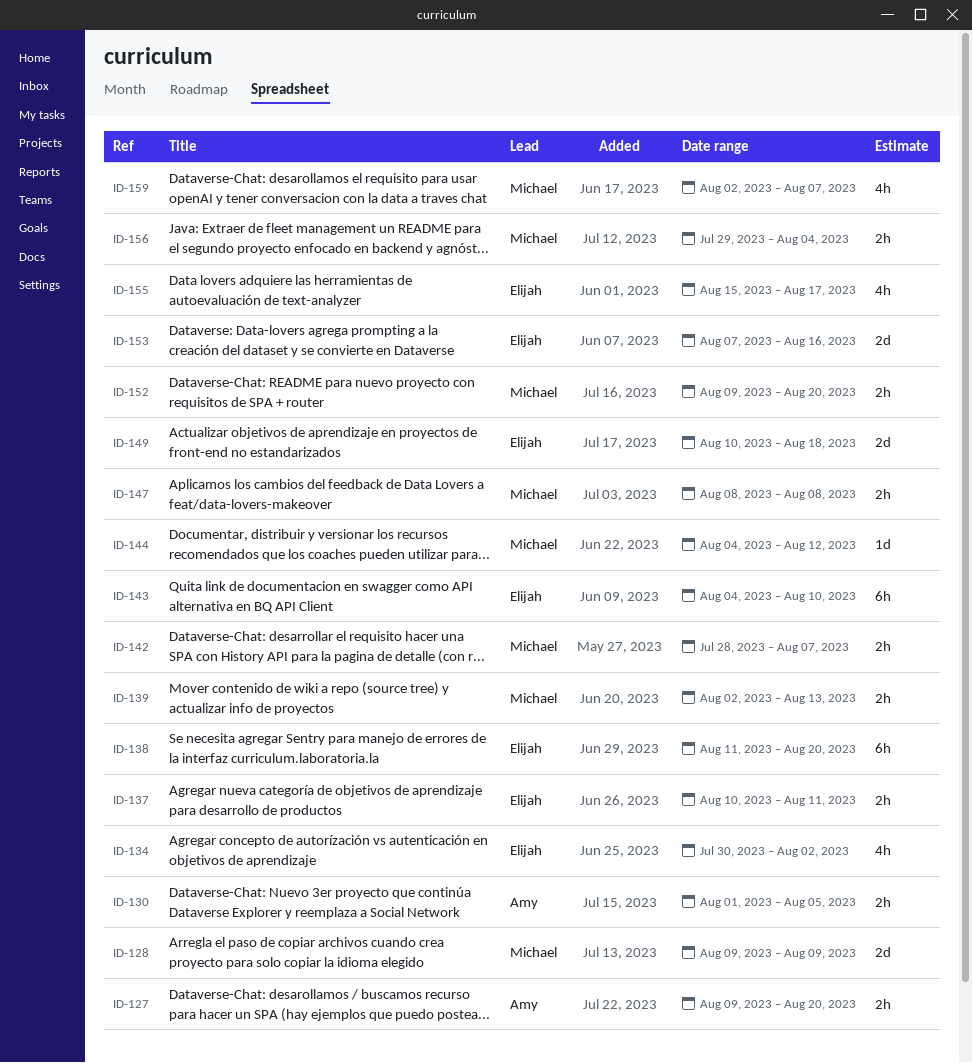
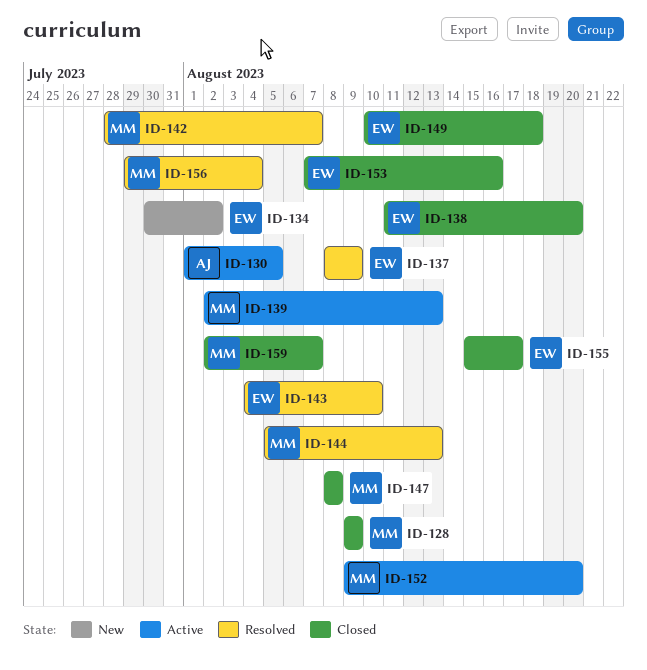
ID-127: present -> none
ID-137, start: Aug 10 -> Aug 8
ID-137, due: Aug 11 -> Aug 9
ID-144, start: Aug 4 -> Aug 5
ID-144, due: Aug 12 -> Aug 13

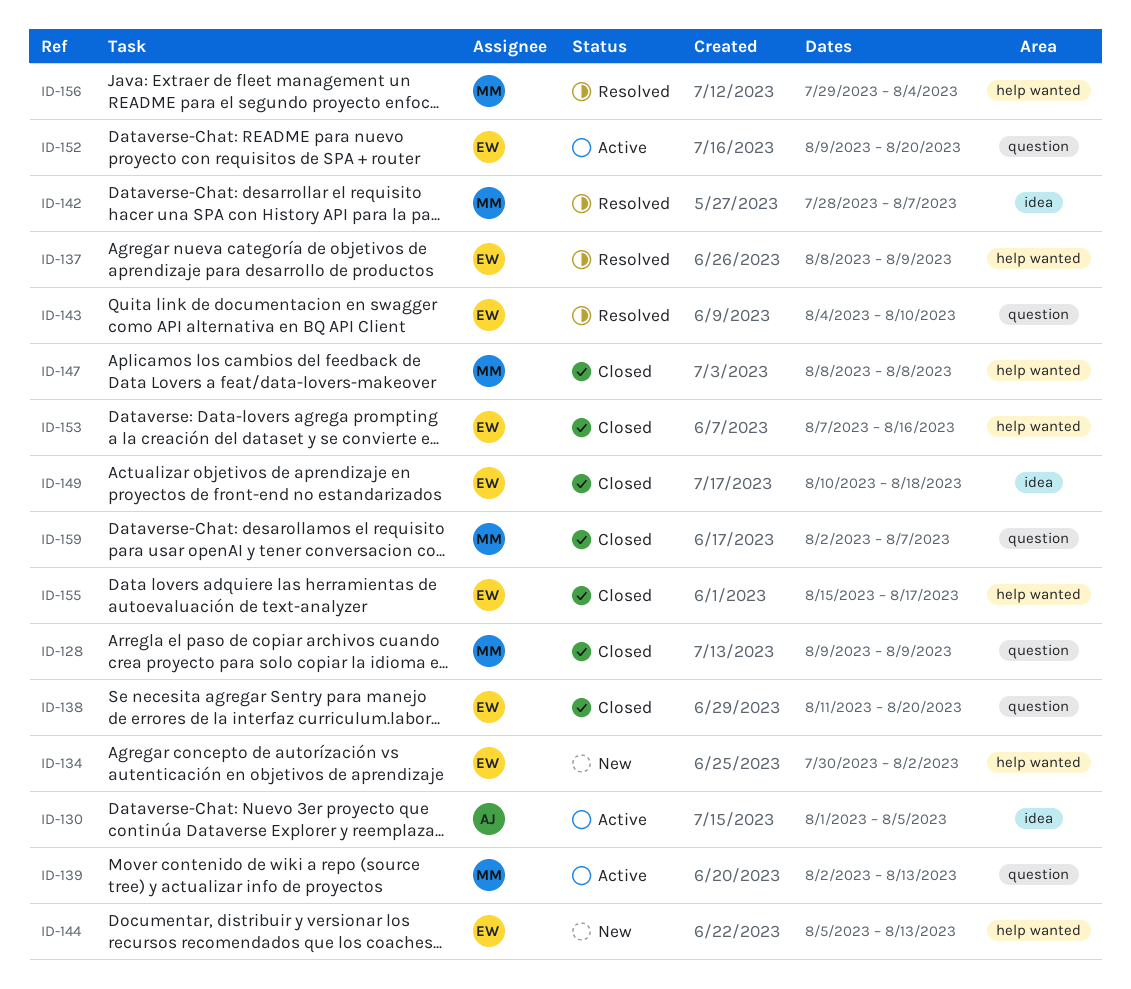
ID-144, status: Resolved -> New
ID-144, owner: MM -> EW
ID-152, owner: MM -> EW

